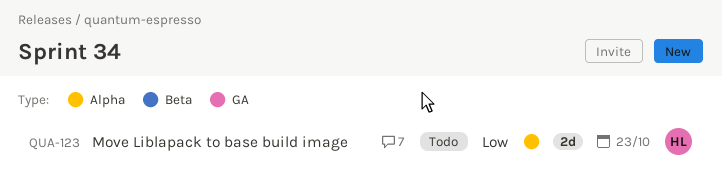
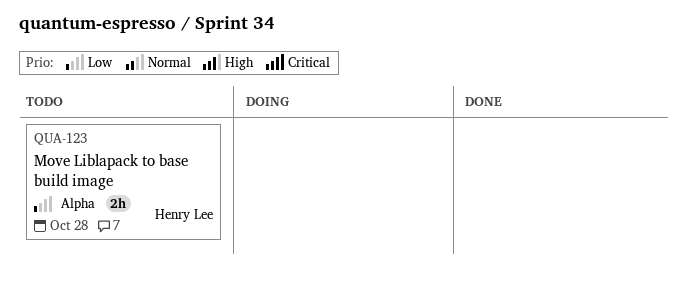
QUA-123, estimate: 2d -> 2h
QUA-123, due: Oct 23 -> Oct 28

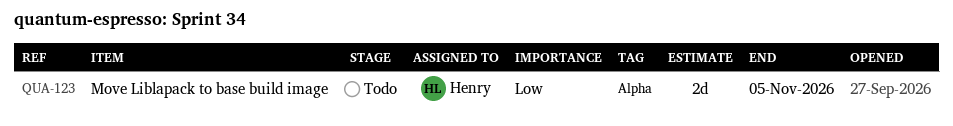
QUA-123, estimate: 2h -> 2d
QUA-123, due: Oct 28 -> Nov 5

